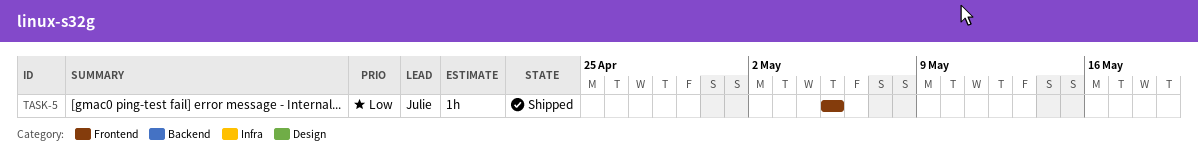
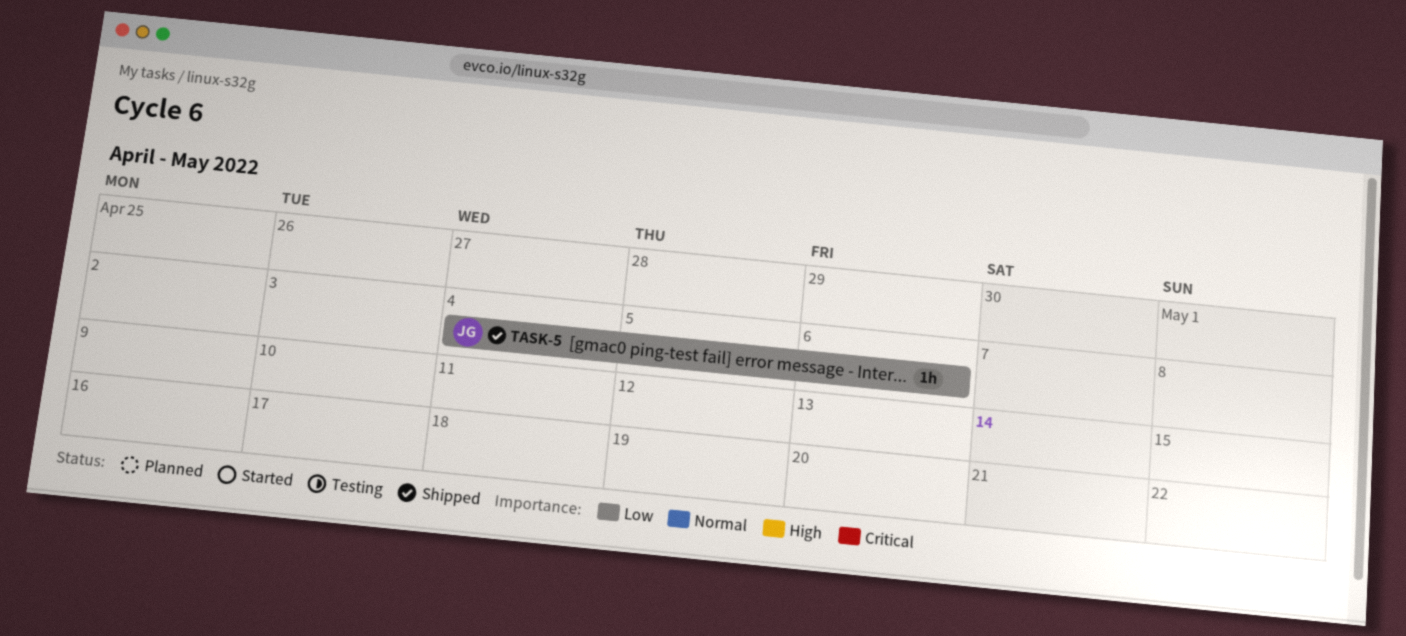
TASK-5, start: May 5 -> May 4
TASK-5, due: May 5 -> May 6

